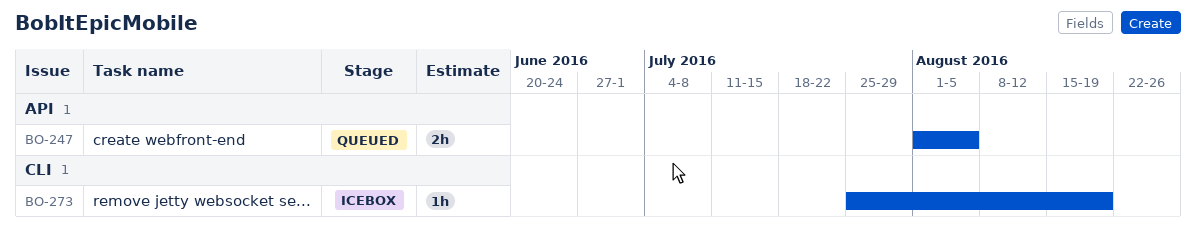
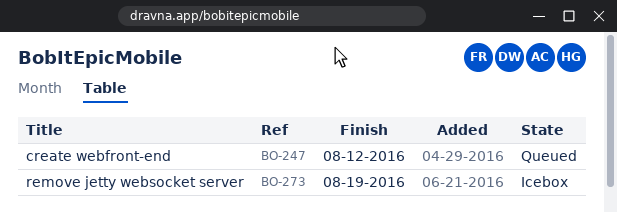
BO-247, due: Aug 5 -> Aug 12

